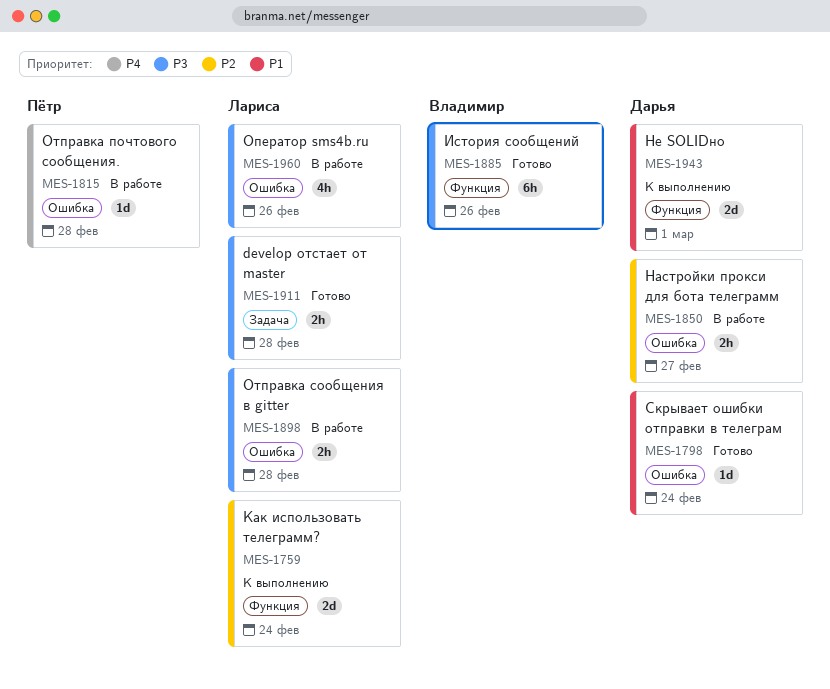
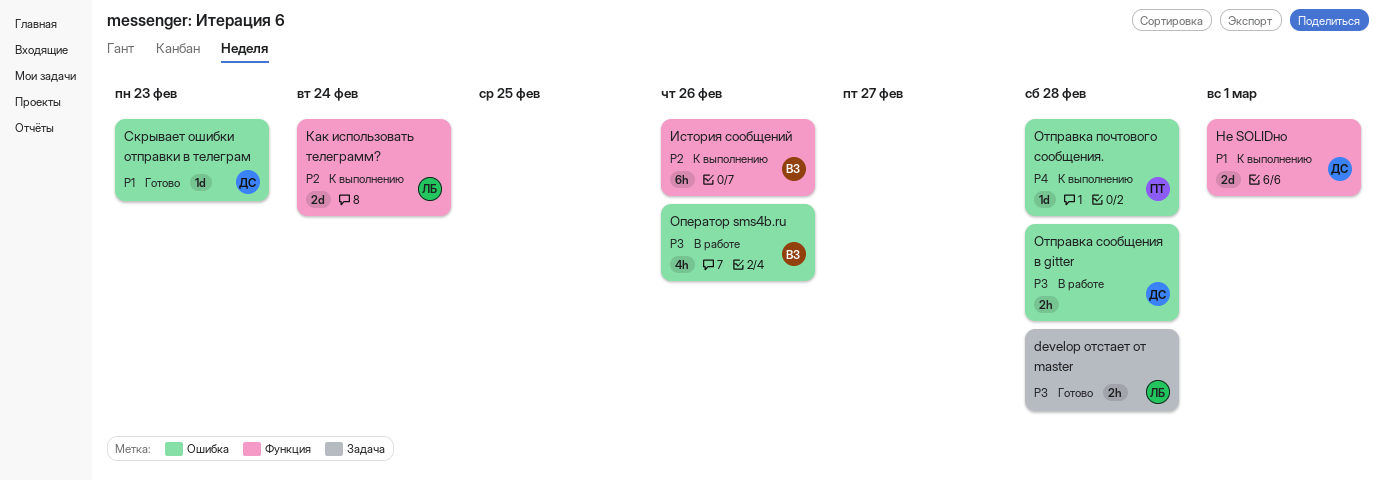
История сообщений, status: Готово -> К выполнению
История сообщений, priority: P3 -> P2
Настройки прокси для бота телеграмм: present -> none
Оператор sms4b.ru, owner: Лариса -> Владимир
Отправка почтового сообщения., status: В работе -> К выполнению
Отправка сообщения в gitter, owner: Лариса -> Дарья
Скрывает ошибки отправки в телеграм, due: Feb 24 -> Feb 23

